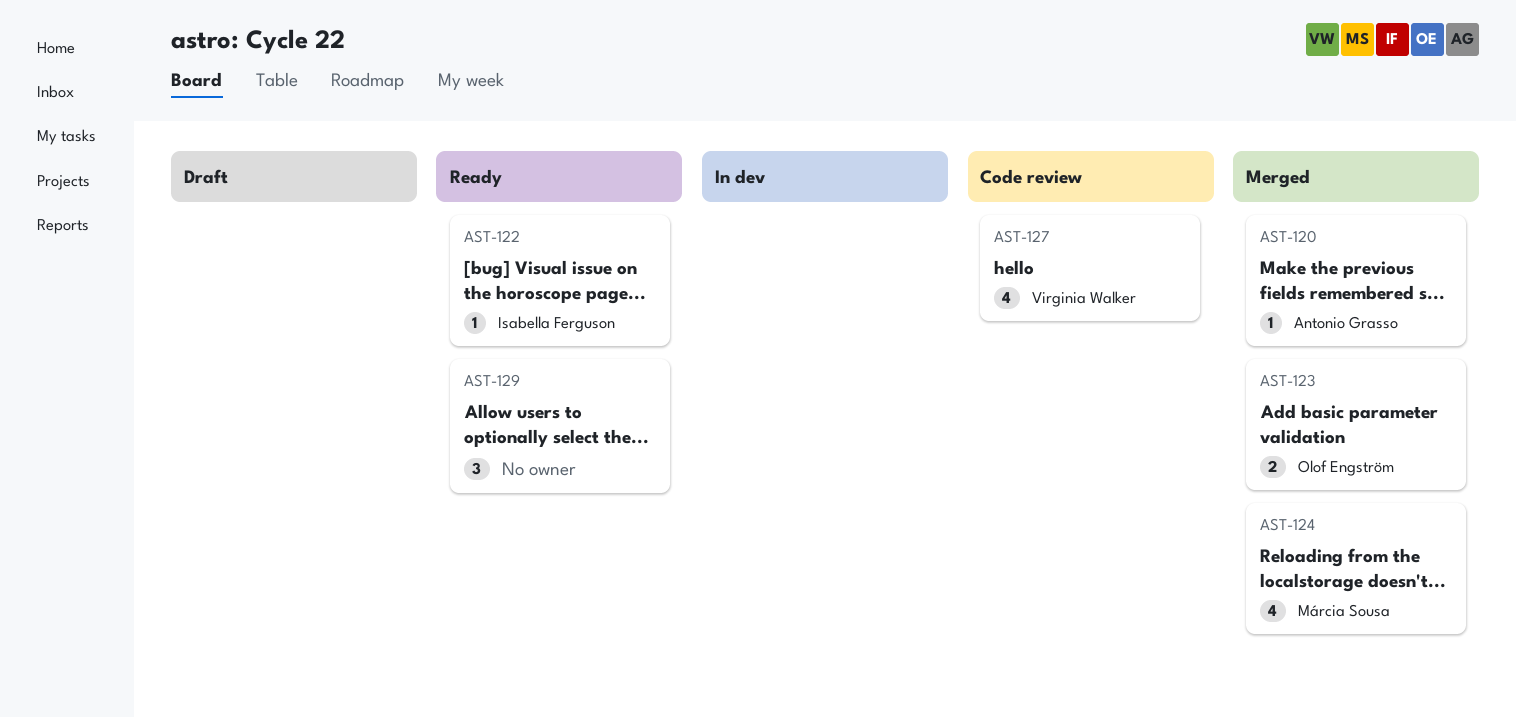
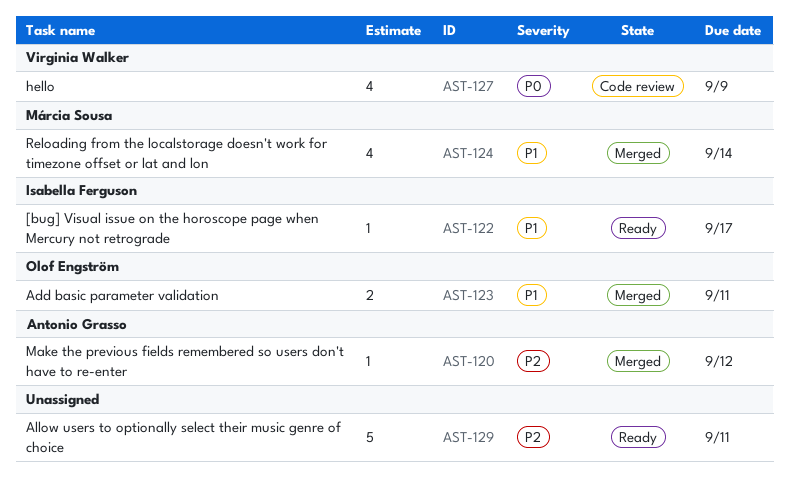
AST-129, estimate: 3 -> 5

